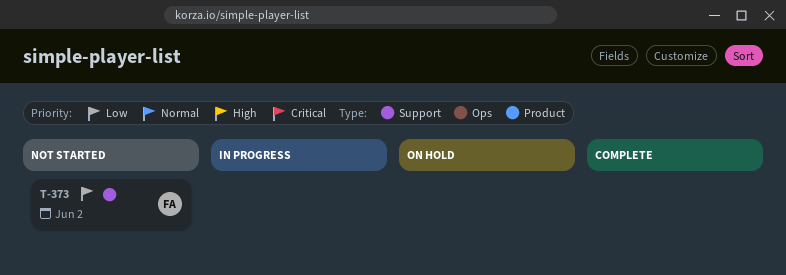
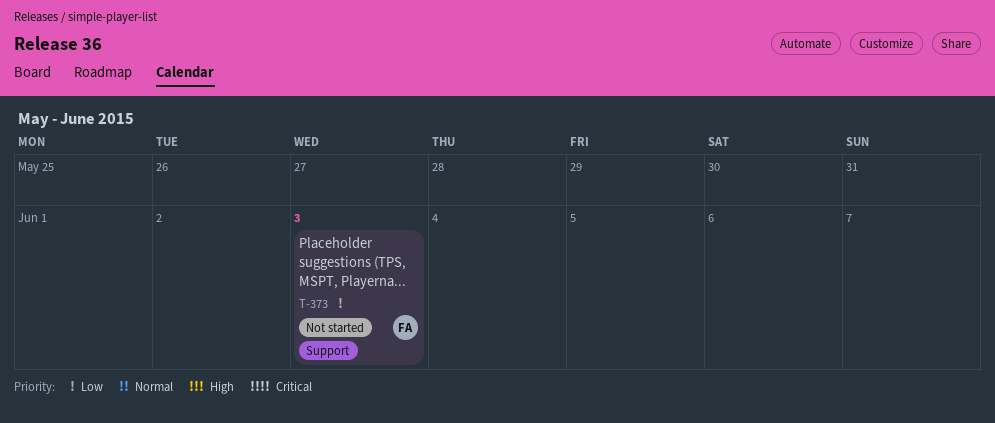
T-373, due: Jun 2 -> Jun 3

